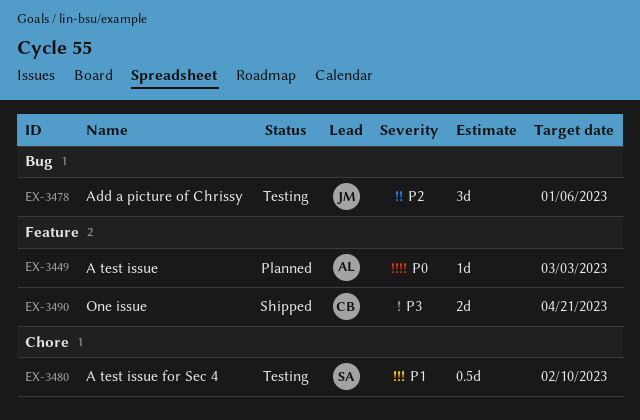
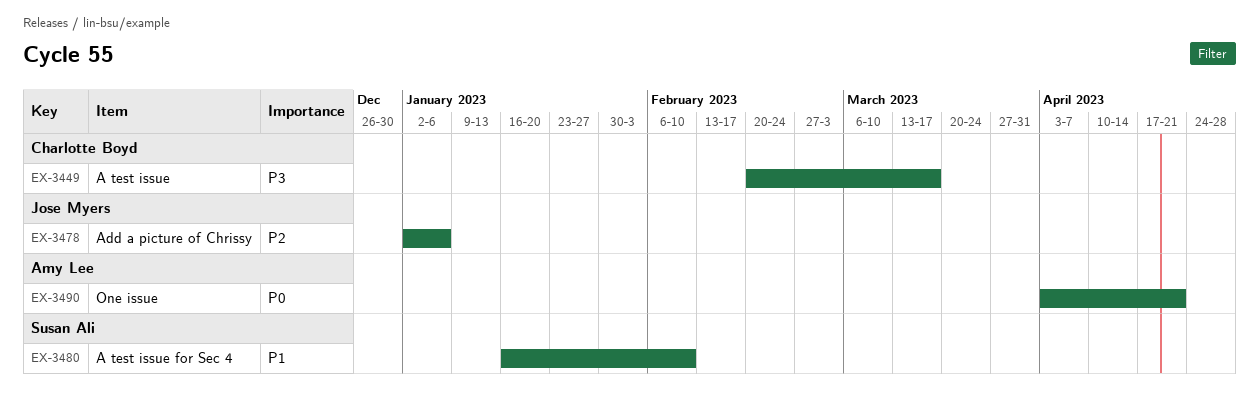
EX-3449, owner: Amy Lee -> Charlotte Boyd
EX-3449, priority: P0 -> P3
EX-3449, due: Mar 3 -> Mar 17
EX-3490, owner: Charlotte Boyd -> Amy Lee
EX-3490, priority: P3 -> P0

